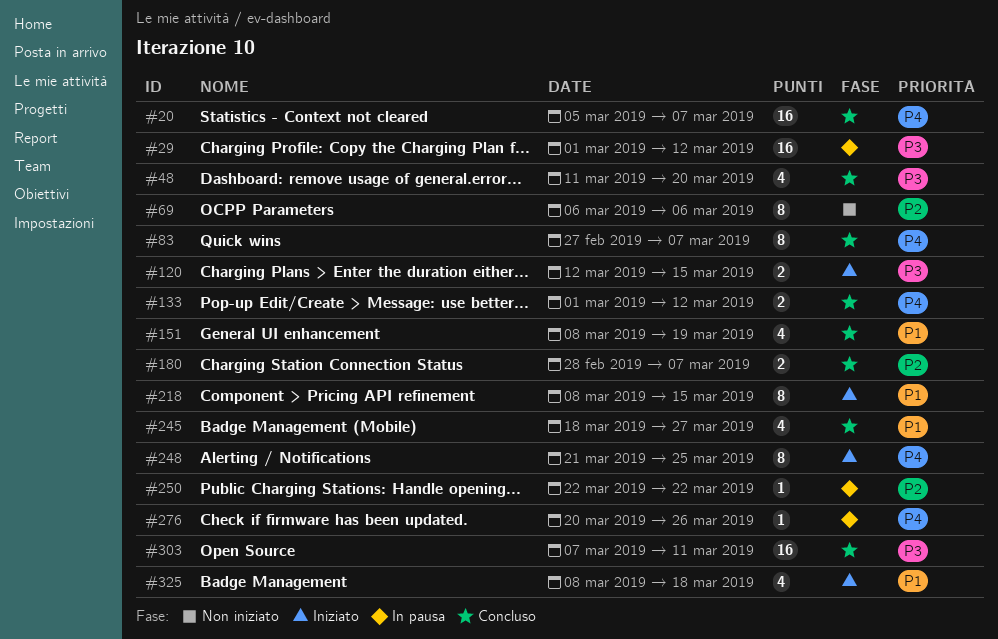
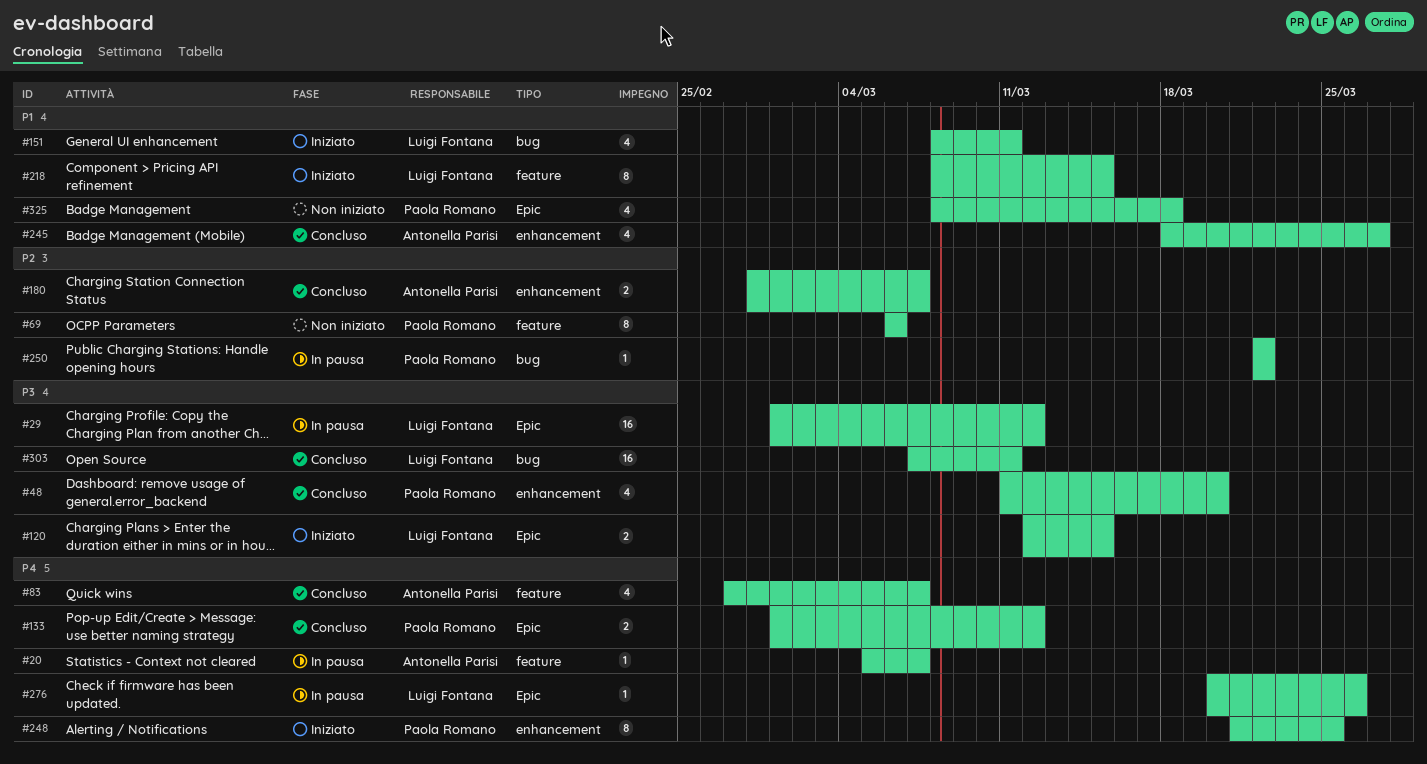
#20, status: Concluso -> In pausa
#20, estimate: 16 -> 1
#83, estimate: 8 -> 4
#151, status: Concluso -> Iniziato
#151, due: Mar 19 -> Mar 11
#325, status: Iniziato -> Non iniziato

